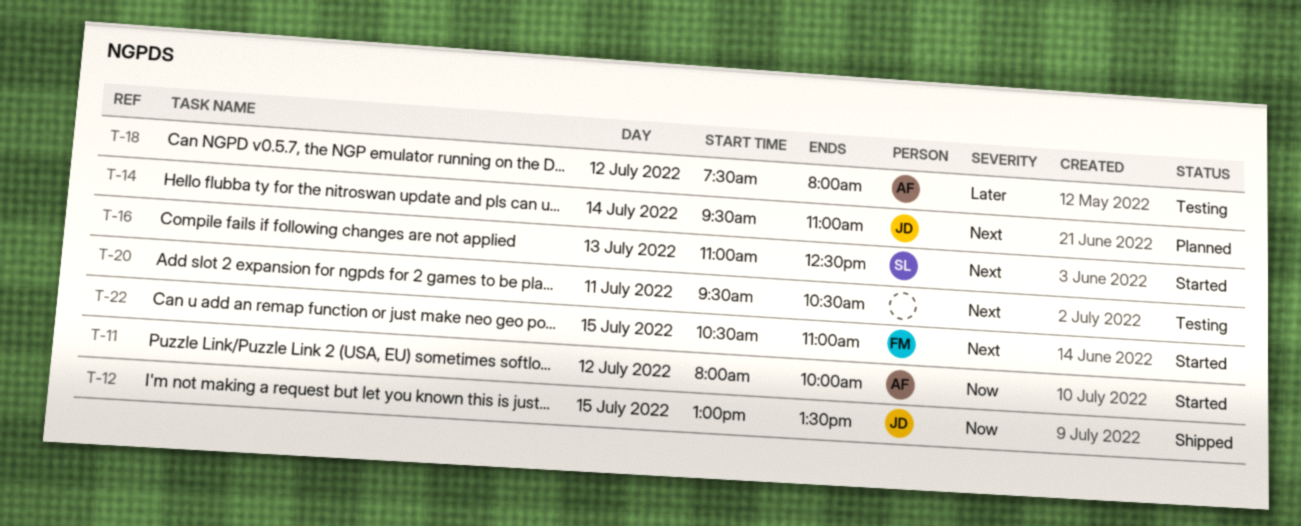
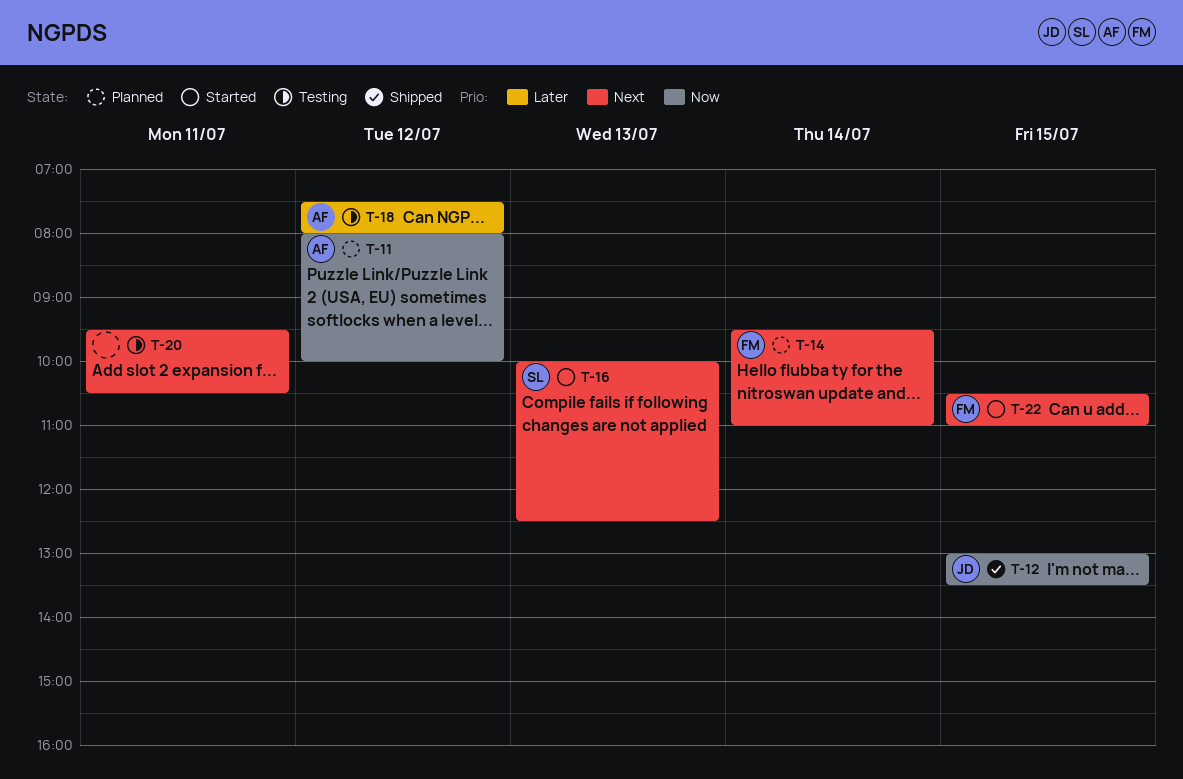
T-11, status: Started -> Planned
T-14, owner: JD -> FM
T-16, begins: 11:00 -> 10:00

